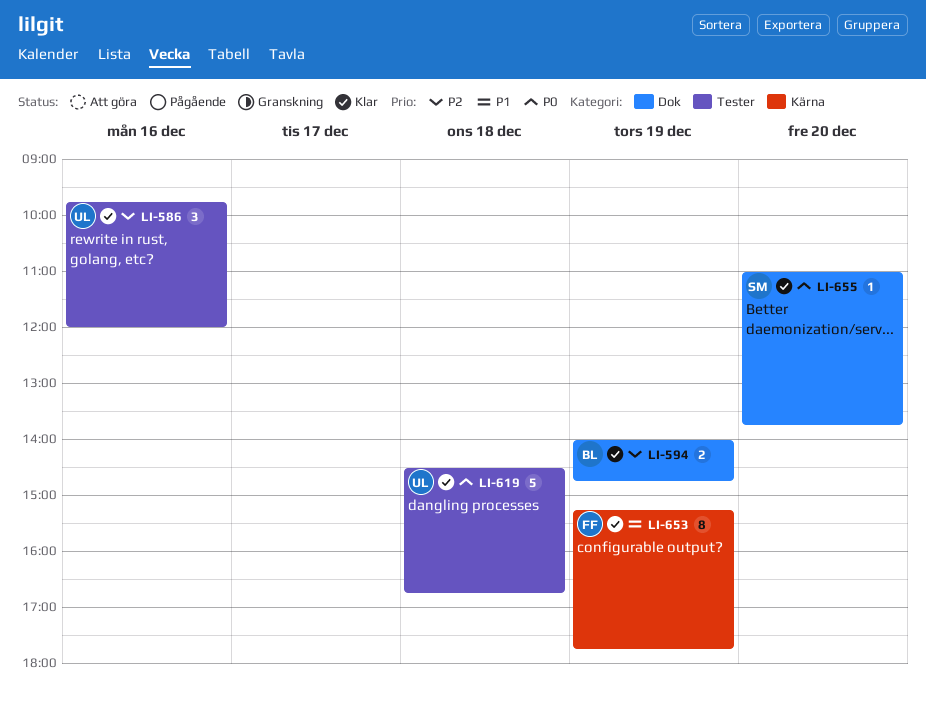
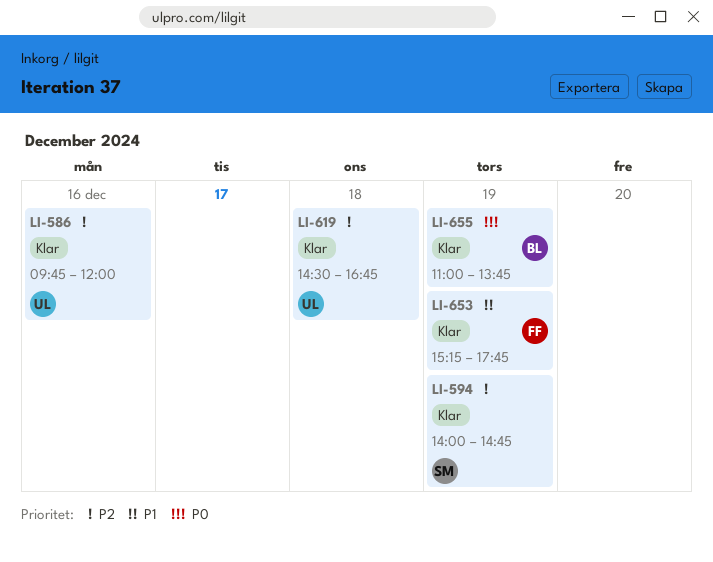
LI-594, owner: BL -> SM
LI-619, priority: P0 -> P2
LI-655, owner: SM -> BL
LI-655, day: Dec 20 -> Dec 19

